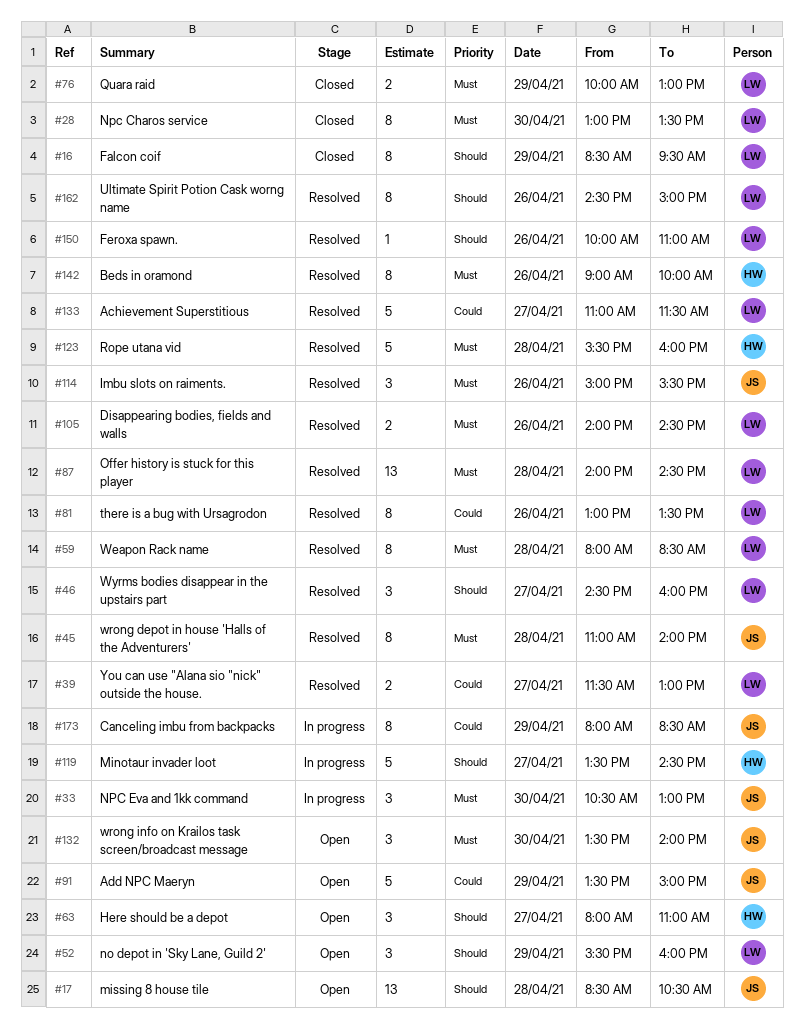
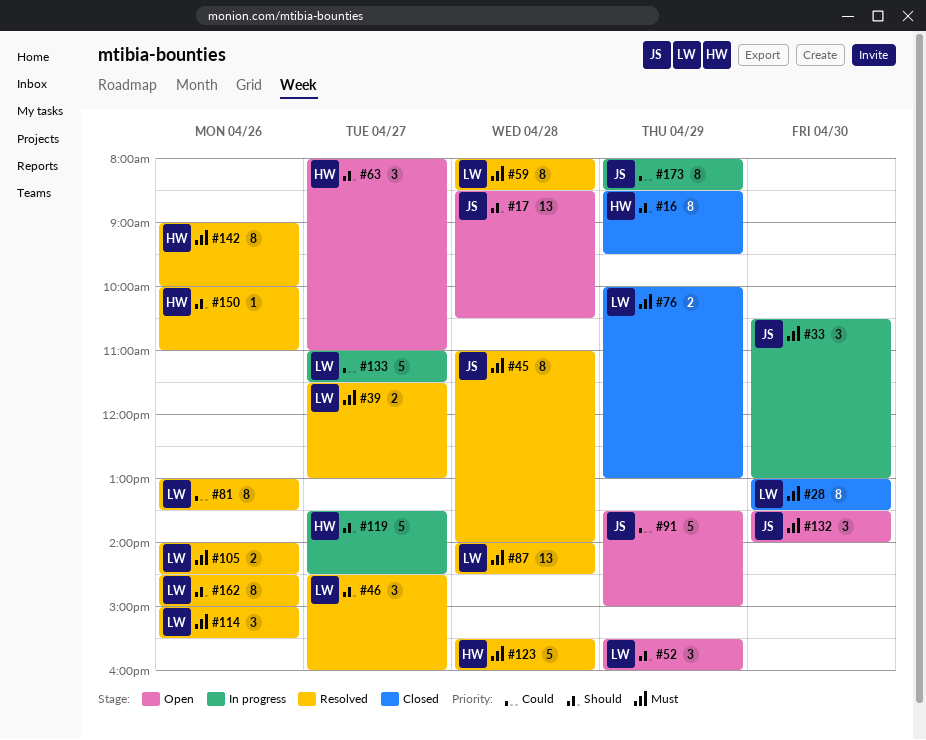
#16, owner: LW -> HW
#39, priority: Could -> Must
#114, owner: JS -> LW
#133, status: Resolved -> In progress
#150, owner: LW -> HW

